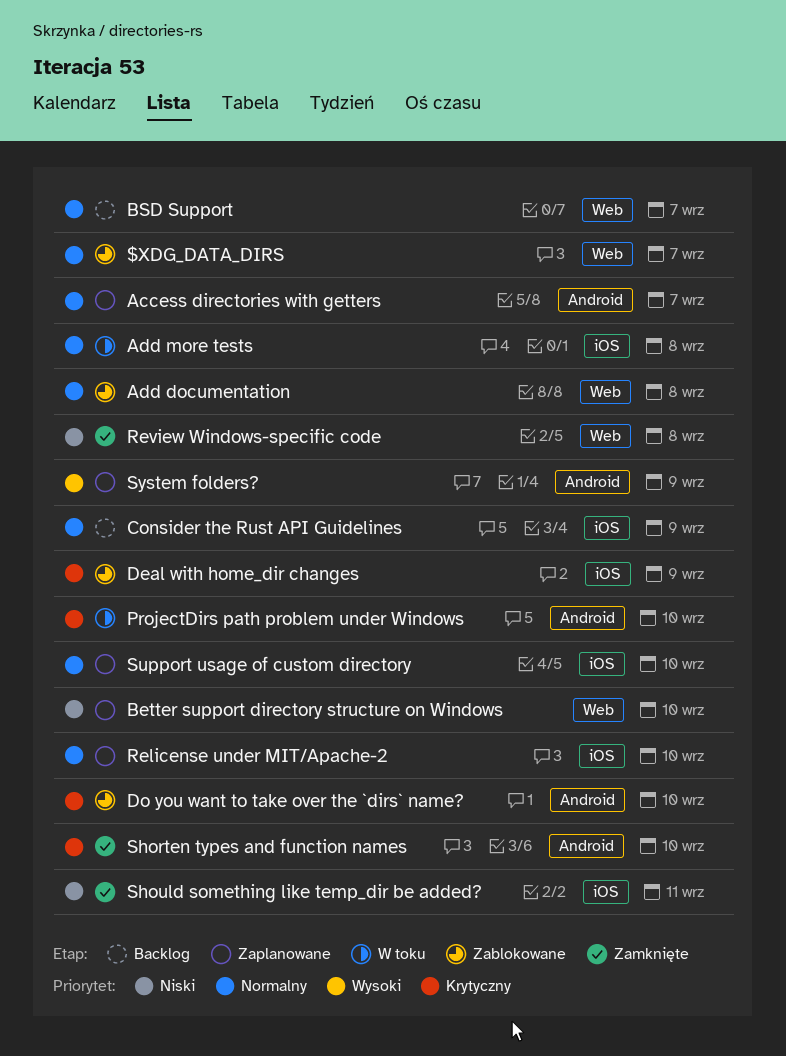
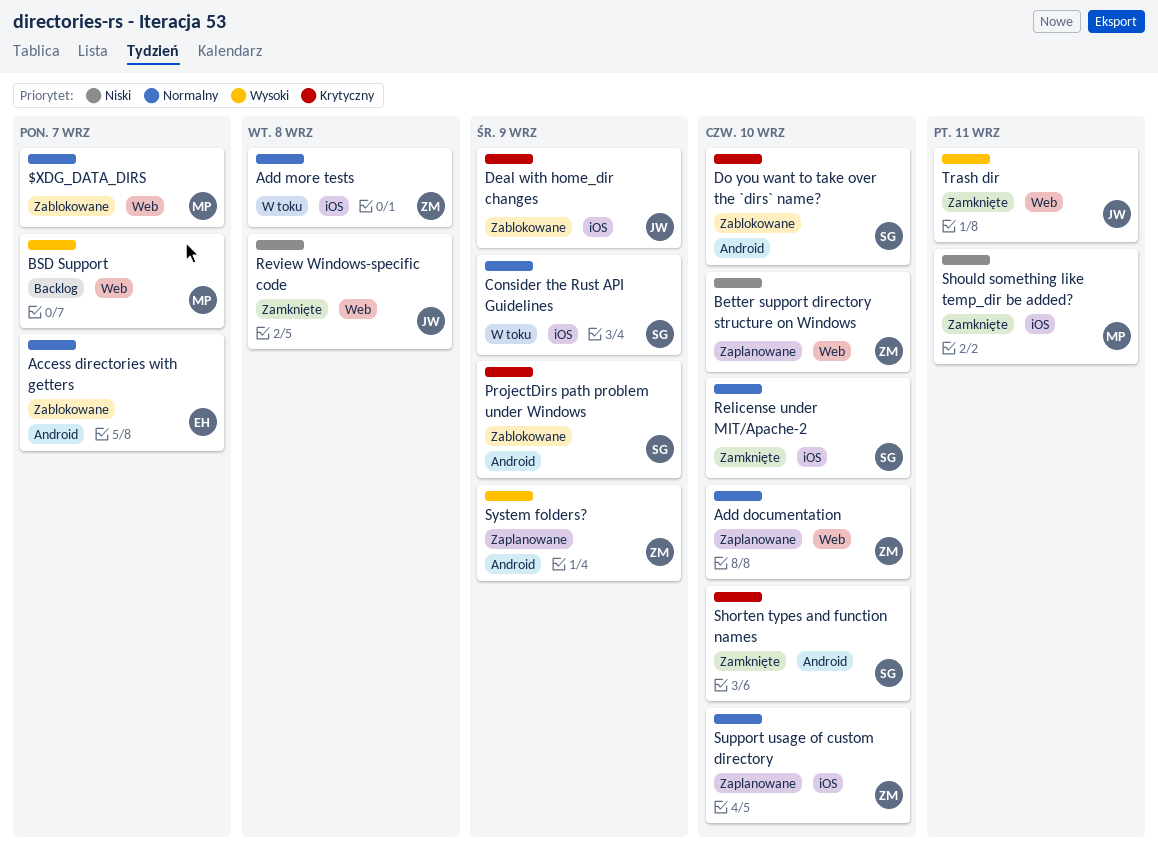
Access directories with getters, status: Zaplanowane -> Zablokowane
Add documentation, status: Zablokowane -> Zaplanowane
Add documentation, due: Sep 8 -> Sep 10
BSD Support, priority: Normalny -> Wysoki
Consider the Rust API Guidelines, status: Backlog -> W toku
ProjectDirs path problem under Windows, status: W toku -> Zablokowane
ProjectDirs path problem under Windows, due: Sep 10 -> Sep 9
Relicense under MIT/Apache-2, status: Zaplanowane -> Zamknięte
Trash dir: none -> present

